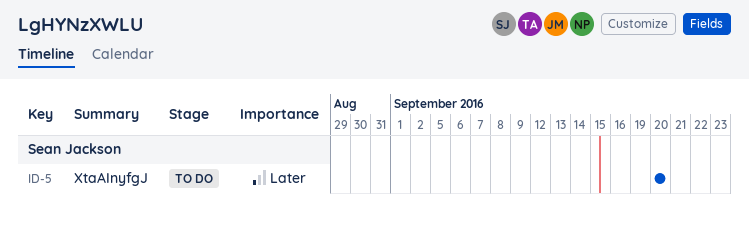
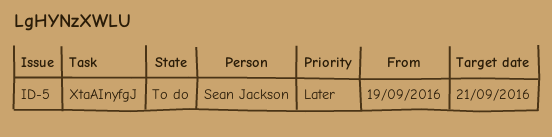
ID-5, start: Sep 20 -> Sep 19
ID-5, due: Sep 20 -> Sep 21

